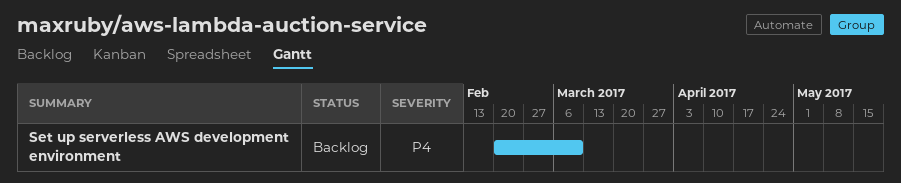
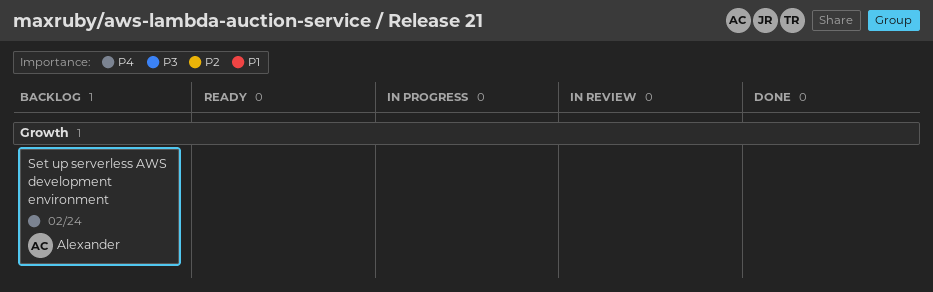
Set up serverless AWS development environment, due: Mar 10 -> Feb 24

